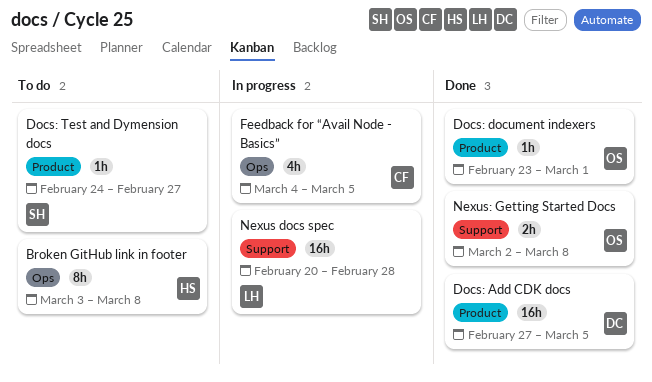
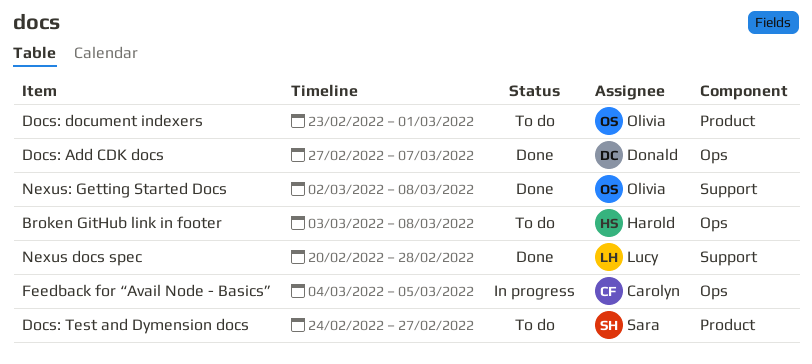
Docs: Add CDK docs, label: Product -> Ops
Docs: Add CDK docs, due: Mar 5 -> Mar 7
Docs: document indexers, status: Done -> To do
Nexus docs spec, status: In progress -> Done

